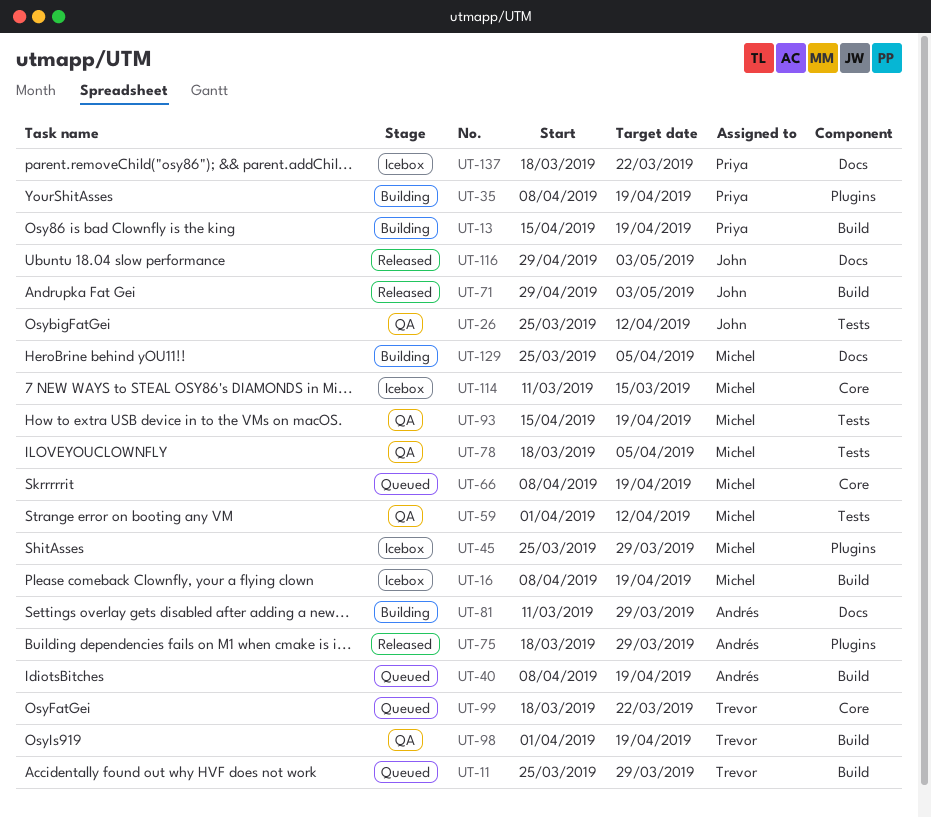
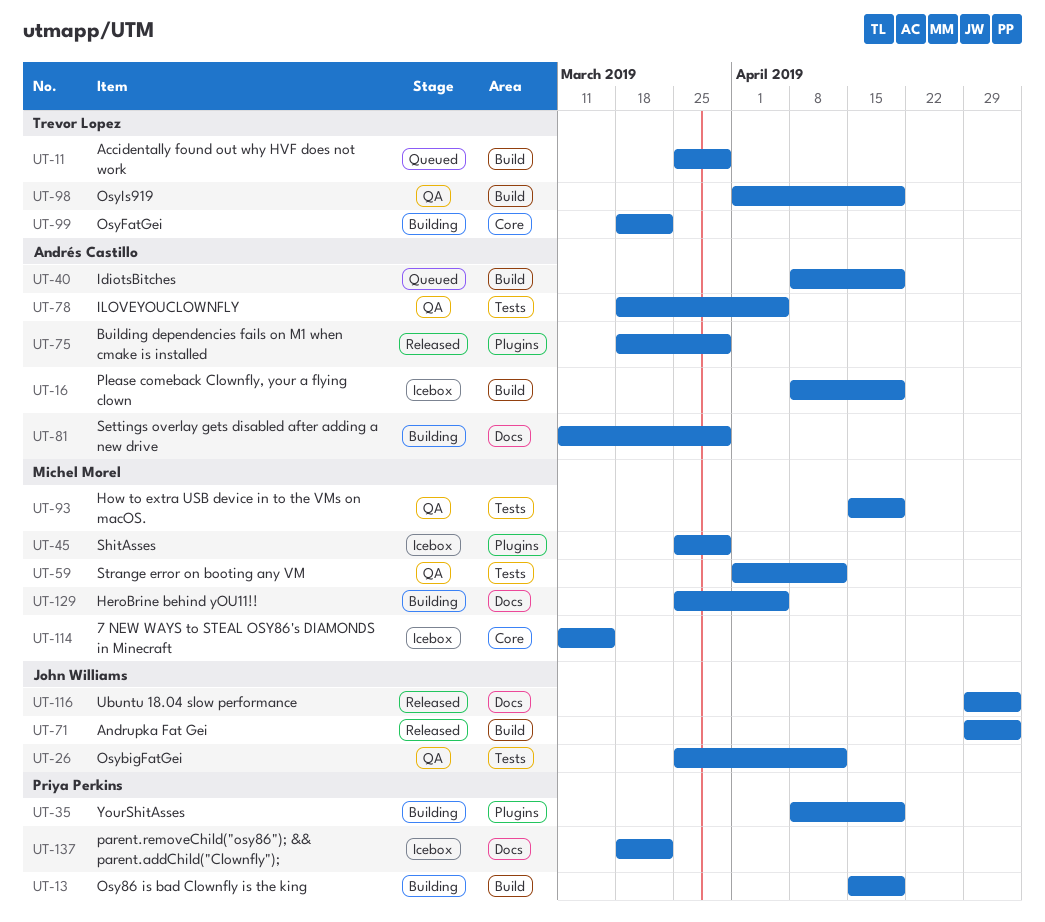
UT-16, owner: Michel Morel -> Andrés Castillo
UT-66: present -> none
UT-78, owner: Michel Morel -> Andrés Castillo
UT-99, status: Queued -> Building

